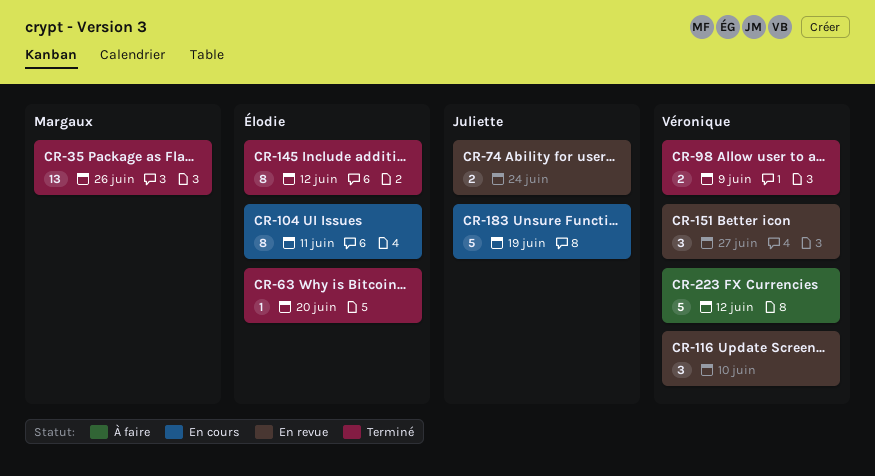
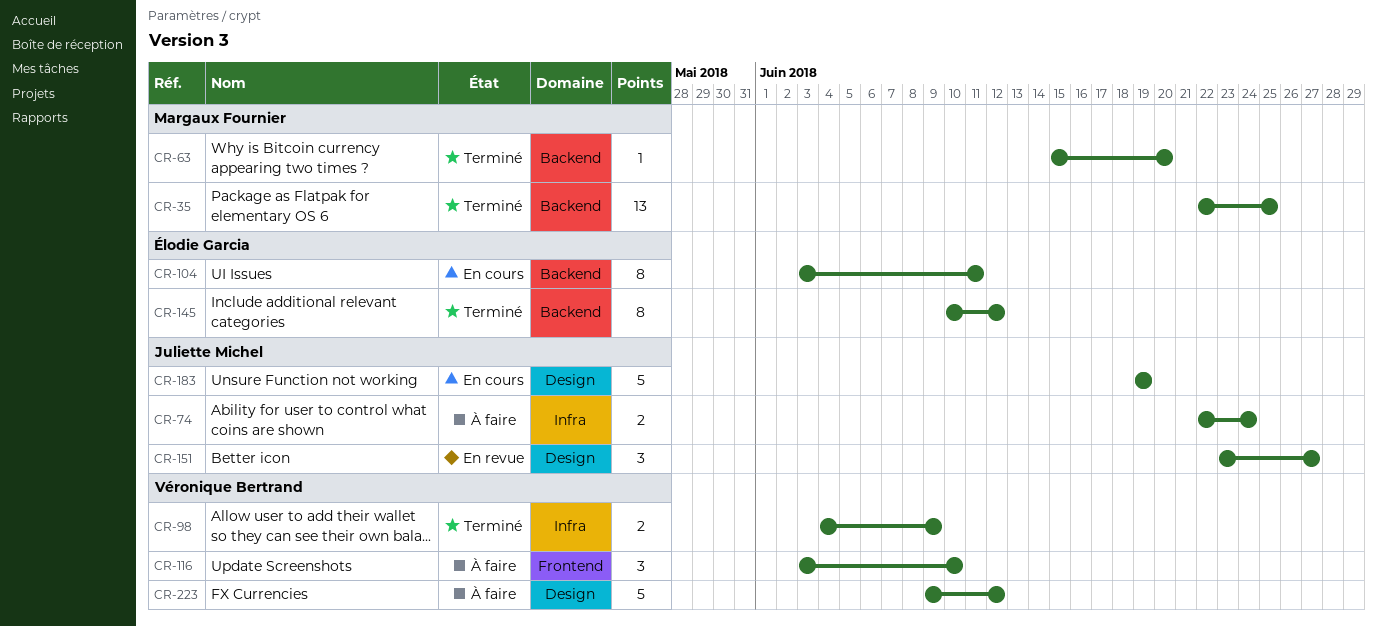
CR-35, due: Jun 26 -> Jun 25
CR-63, owner: Élodie Garcia -> Margaux Fournier
CR-74, status: En revue -> À faire
CR-116, status: En revue -> À faire
CR-151, owner: Véronique Bertrand -> Juliette Michel

